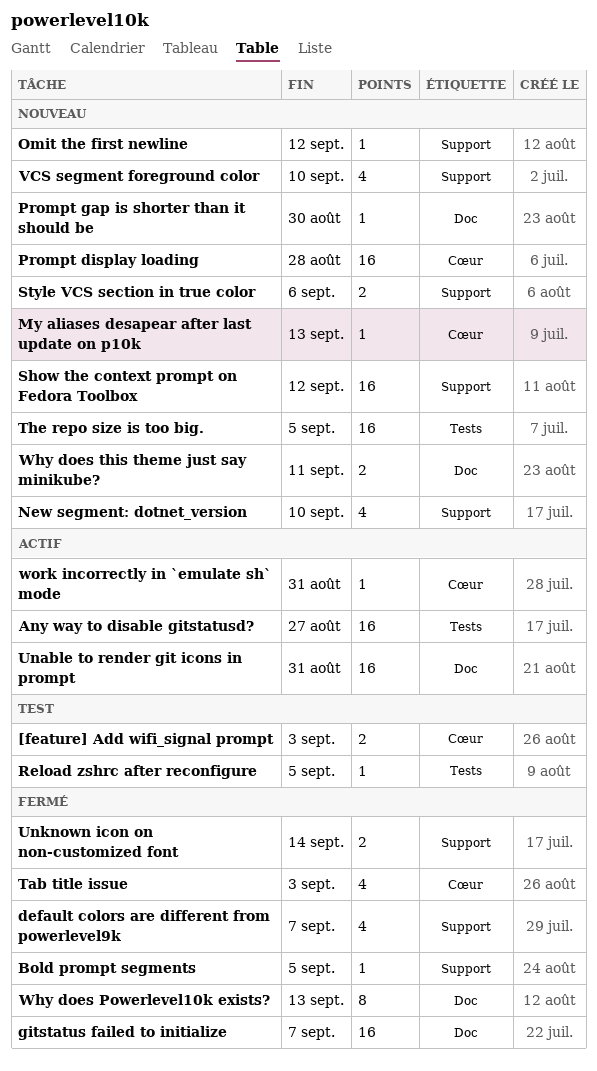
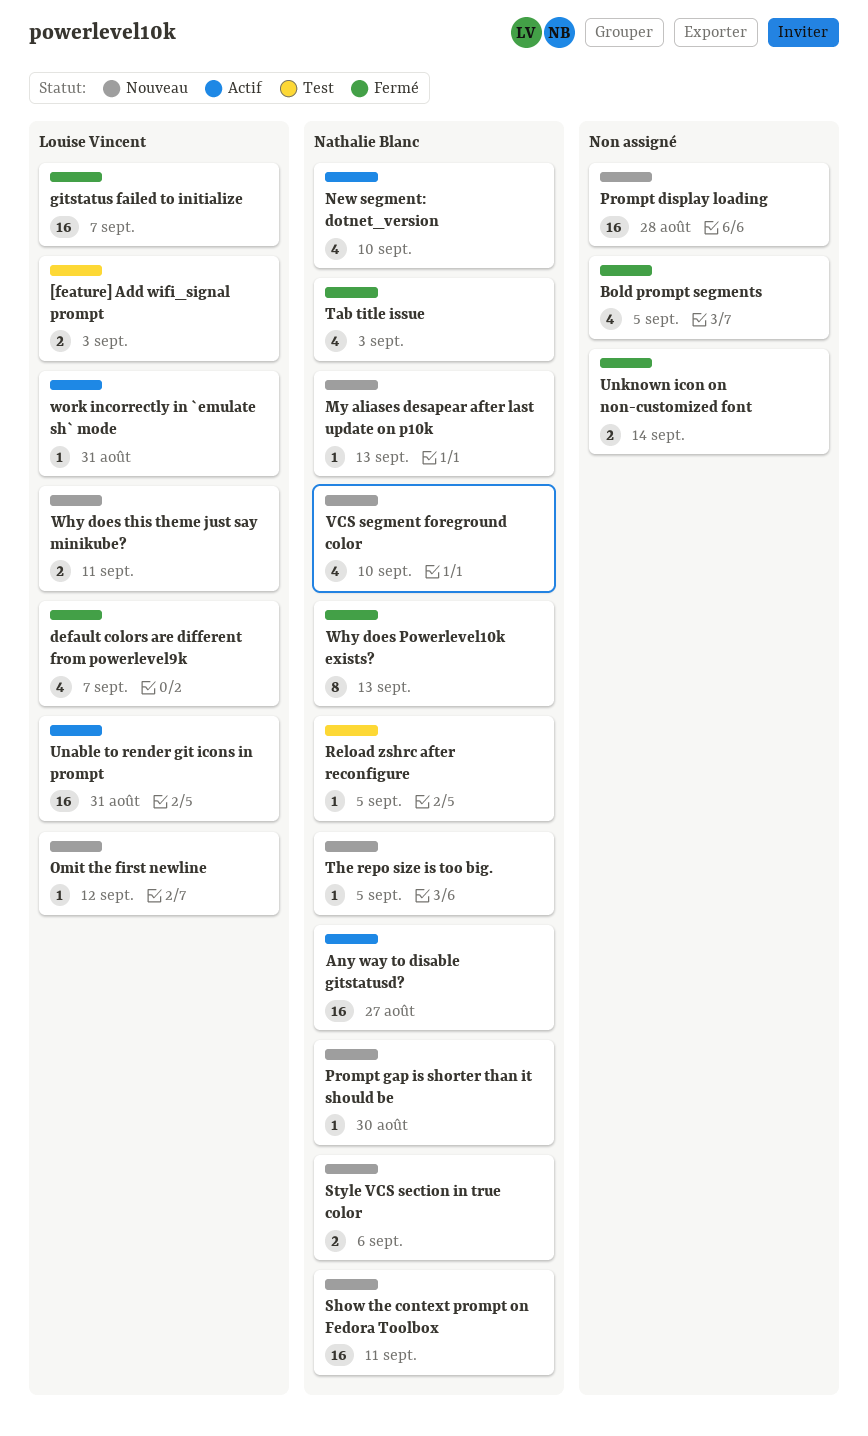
Bold prompt segments, estimate: 1 -> 4
New segment: dotnet_version, status: Nouveau -> Actif
Show the context prompt on Fedora Toolbox, due: Sep 12 -> Sep 11
The repo size is too big., estimate: 16 -> 1

